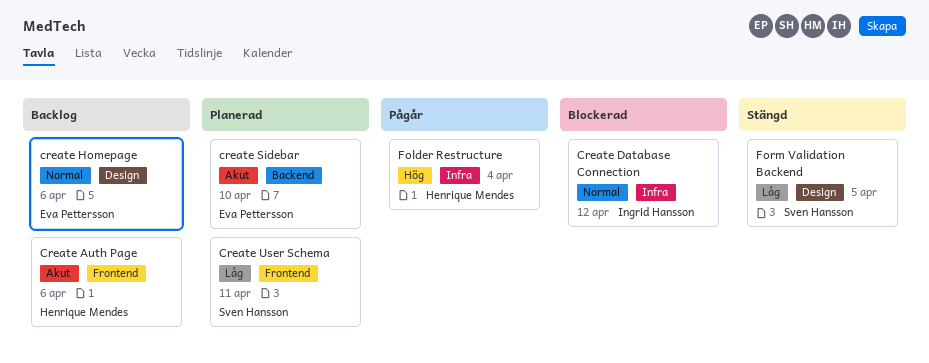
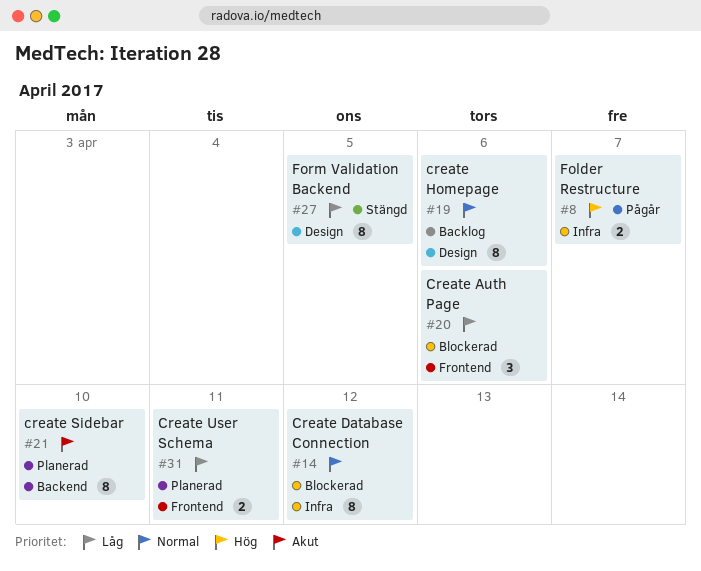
Create Auth Page, status: Backlog -> Blockerad
Create Auth Page, priority: Akut -> Låg
Folder Restructure, due: Apr 4 -> Apr 7

